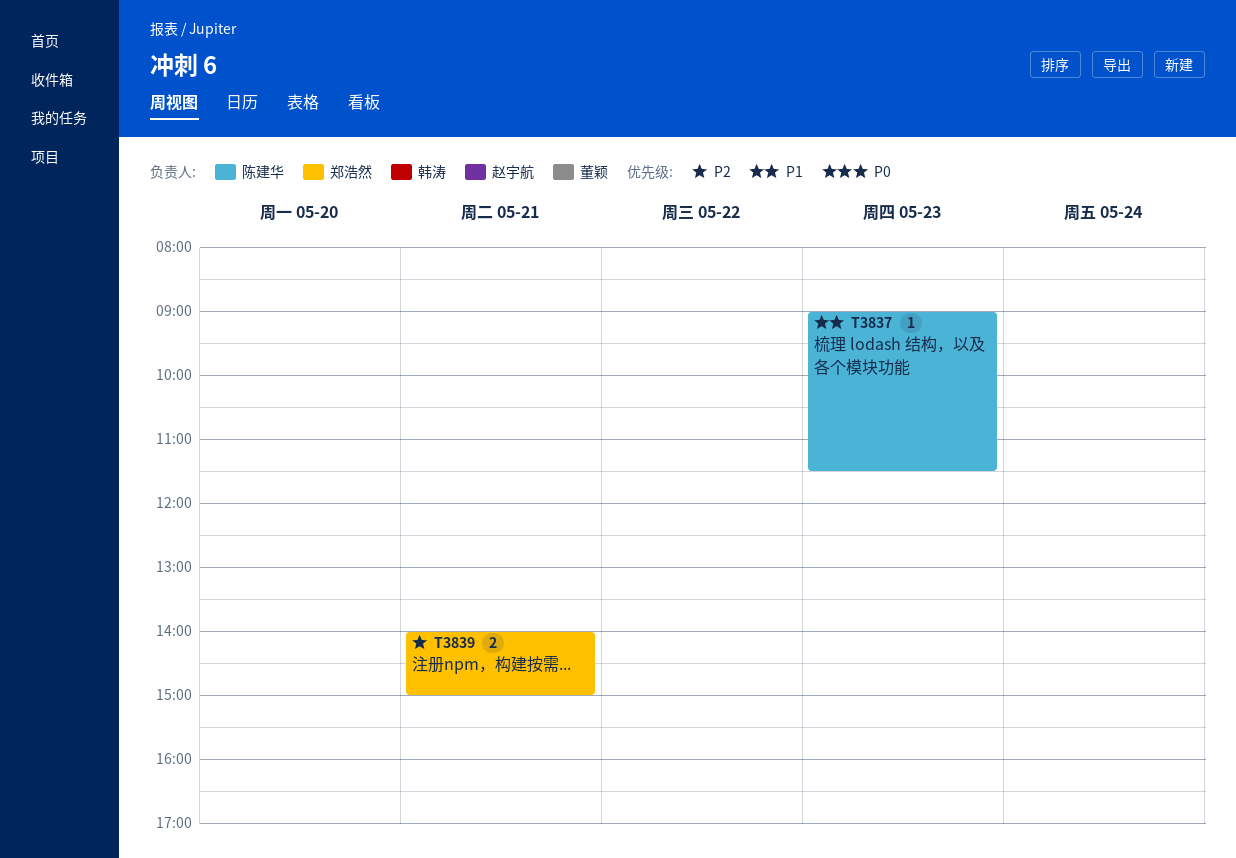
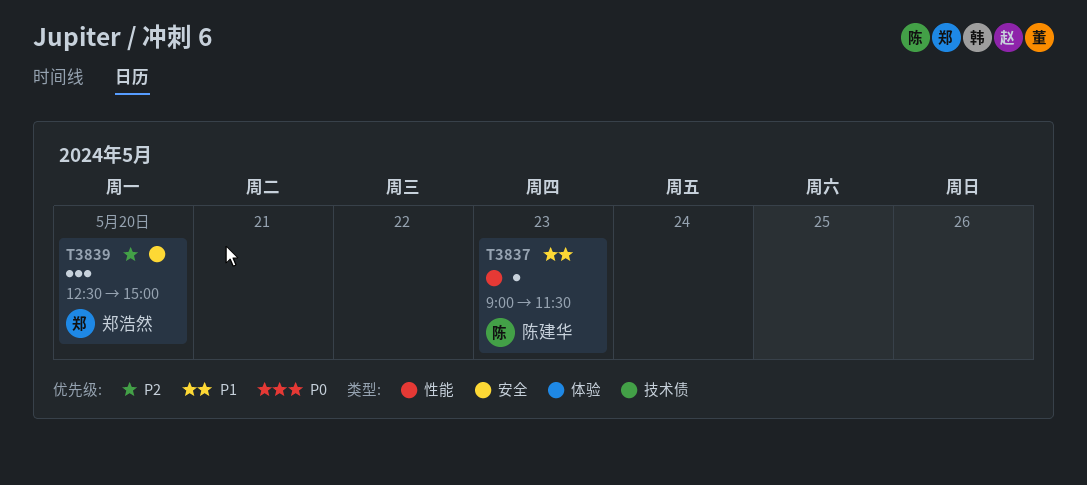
T3839, estimate: 2 -> 3
T3839, day: May 21 -> May 20
T3839, begins: 14:00 -> 12:30

